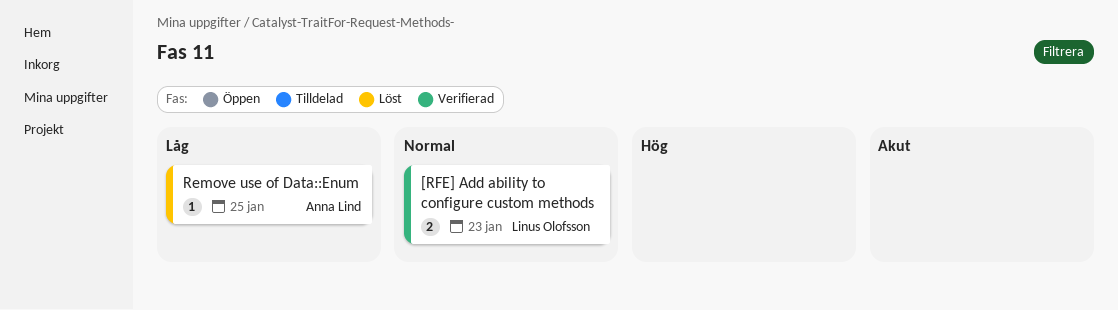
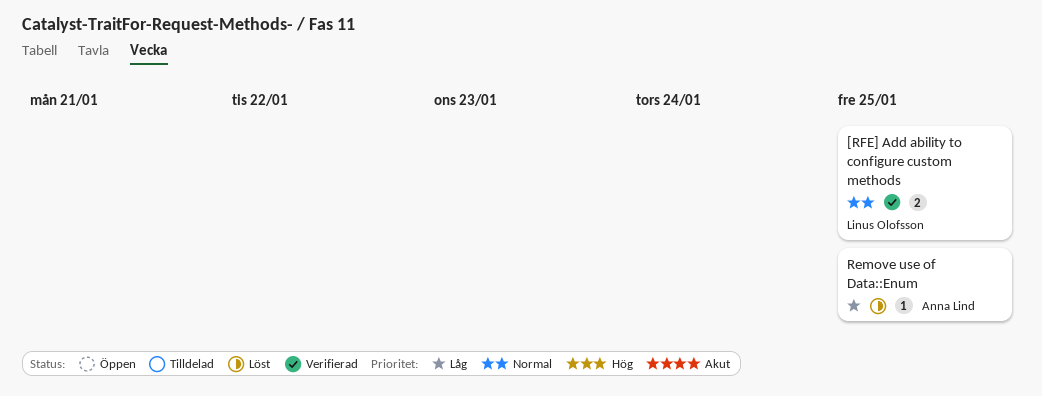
[RFE] Add ability to configure custom methods, due: Jan 23 -> Jan 25

